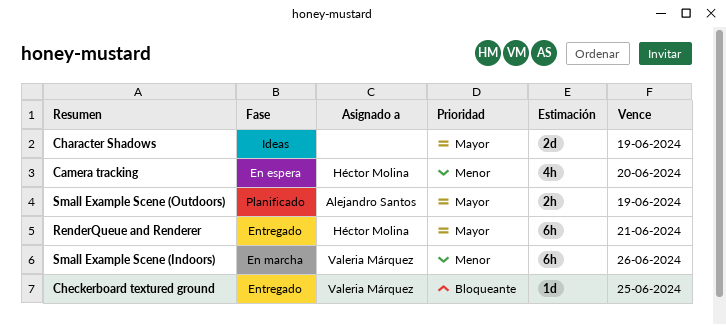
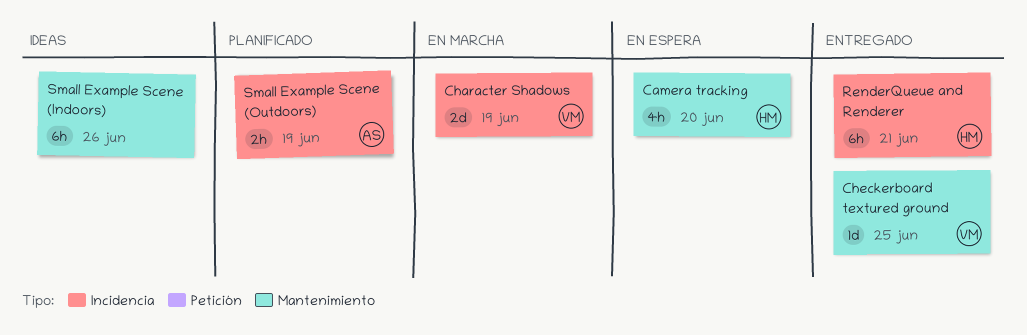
Character Shadows, status: Ideas -> En marcha
Character Shadows, owner: none -> Valeria Márquez
Small Example Scene (Indoors), status: En marcha -> Ideas
Small Example Scene (Indoors), owner: Valeria Márquez -> none

